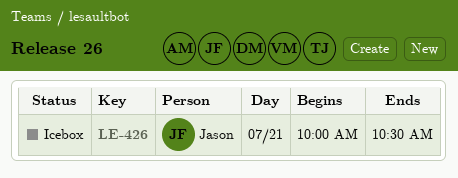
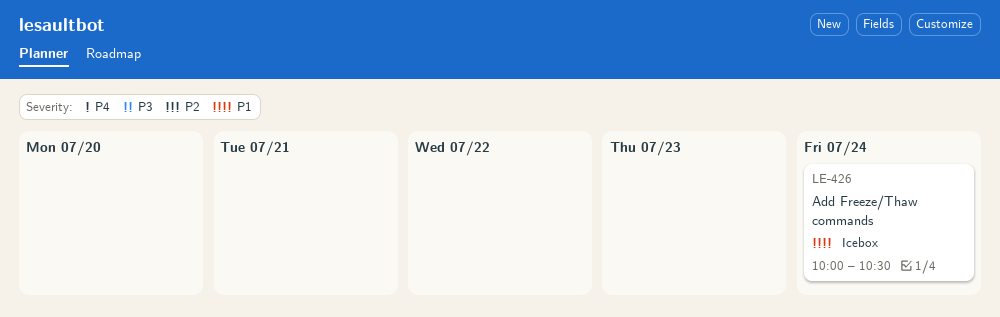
LE-426, day: Jul 21 -> Jul 24

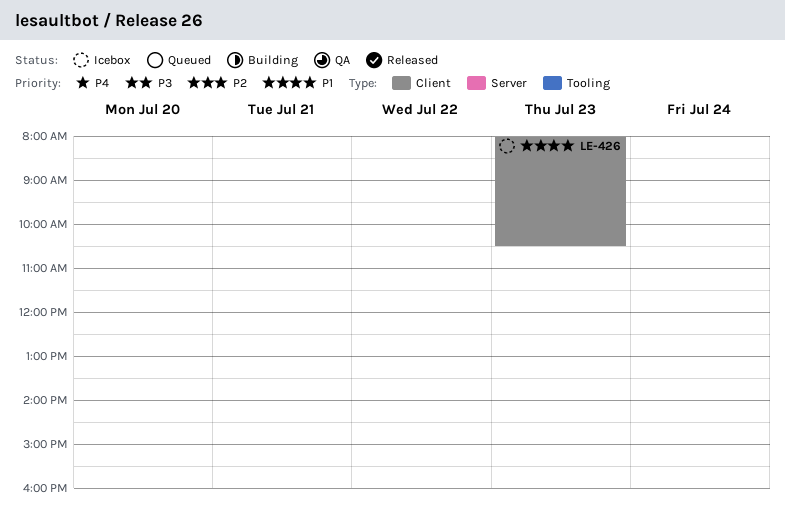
LE-426, day: Jul 24 -> Jul 23
LE-426, begins: 10:00 -> 08:00

